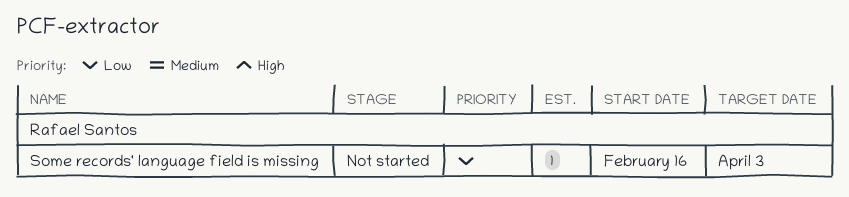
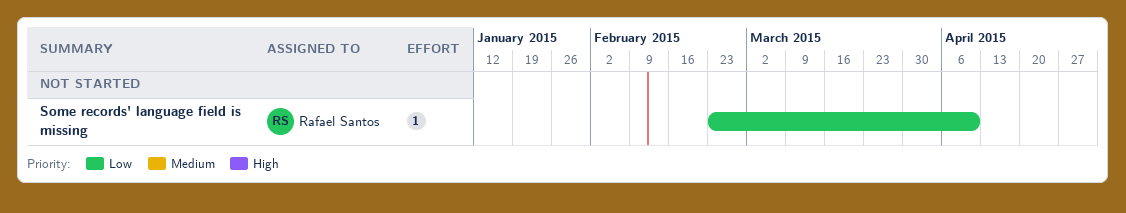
Some records' language field is missing, start: Feb 16 -> Feb 23
Some records' language field is missing, due: Apr 3 -> Apr 10

